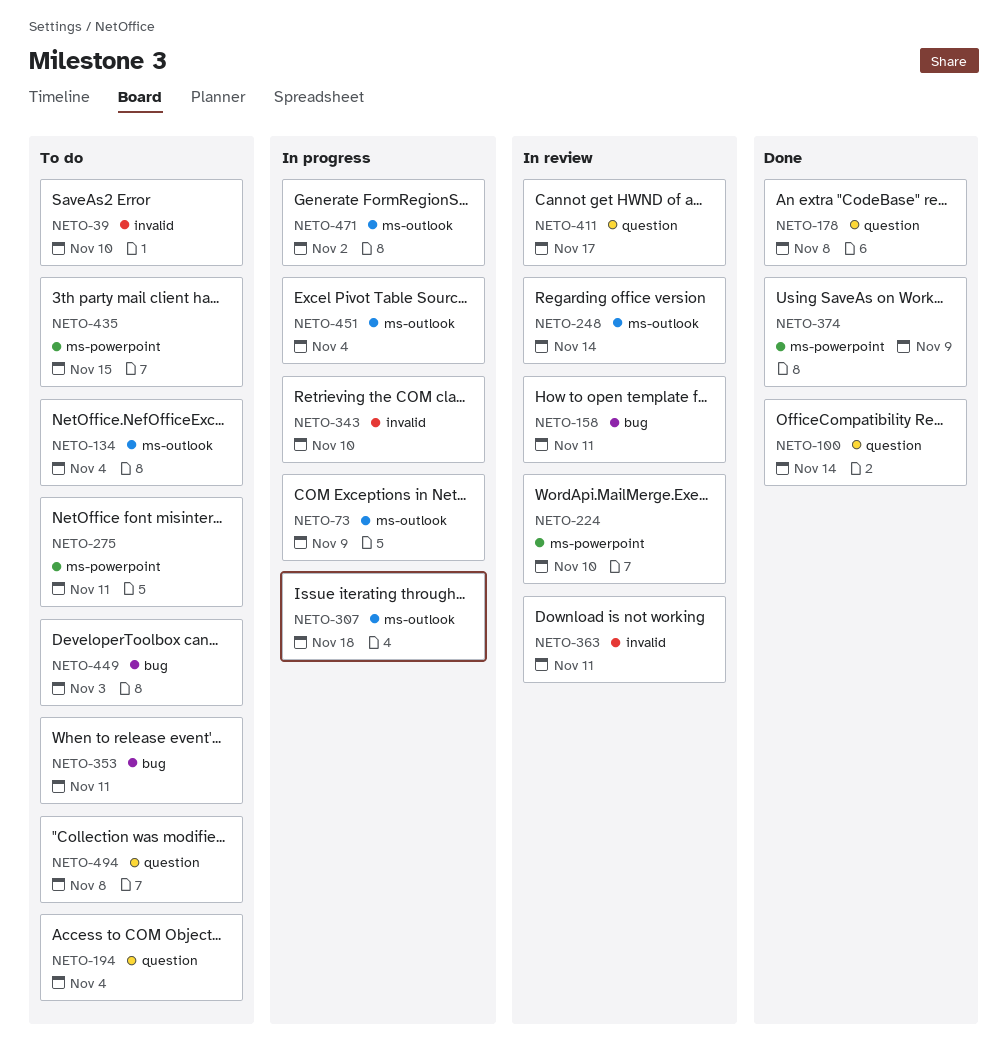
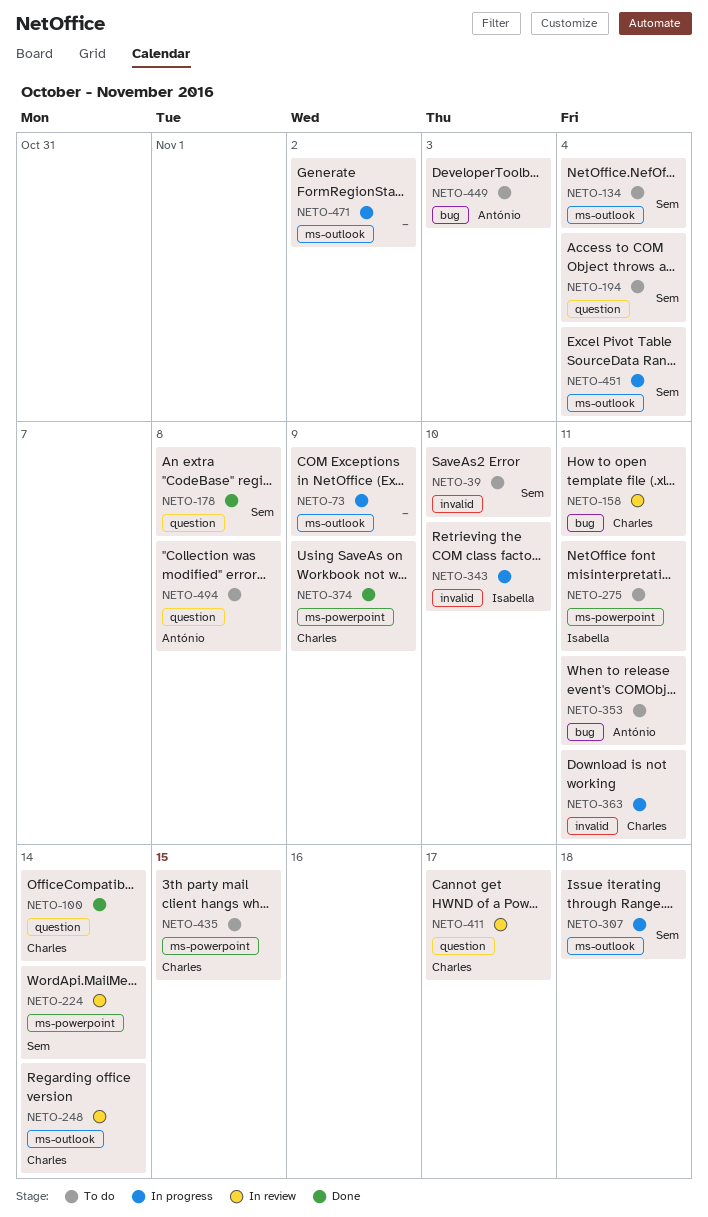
NETO-224, due: Nov 10 -> Nov 14
NETO-363, status: In review -> In progress

